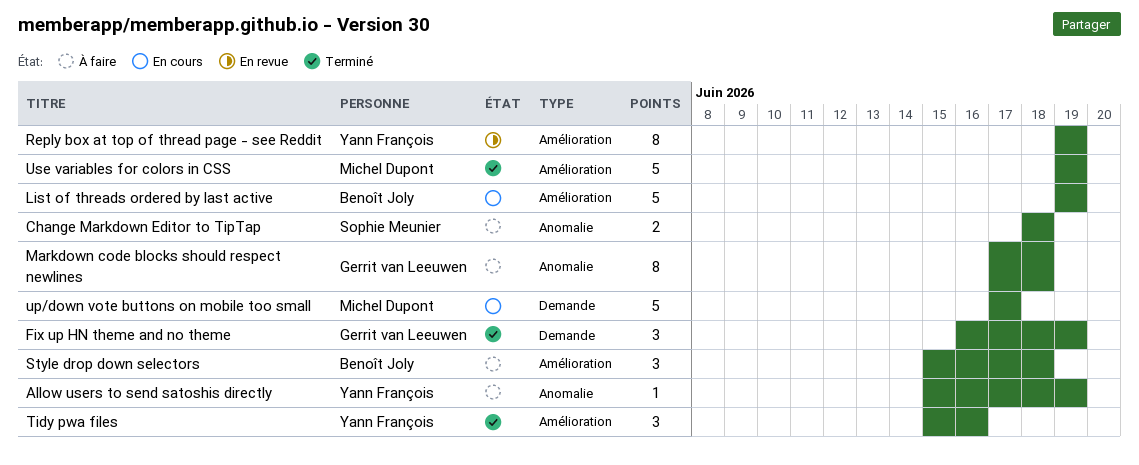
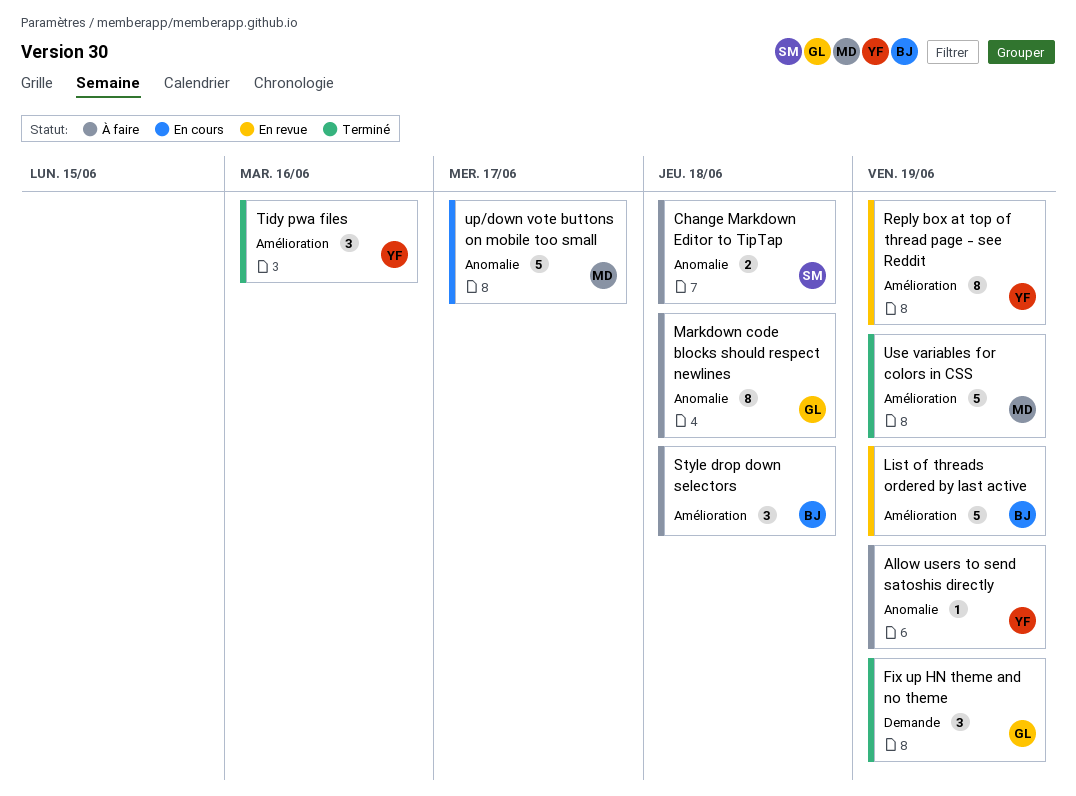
List of threads ordered by last active, status: En cours -> En revue
up/down vote buttons on mobile too small, label: Demande -> Anomalie

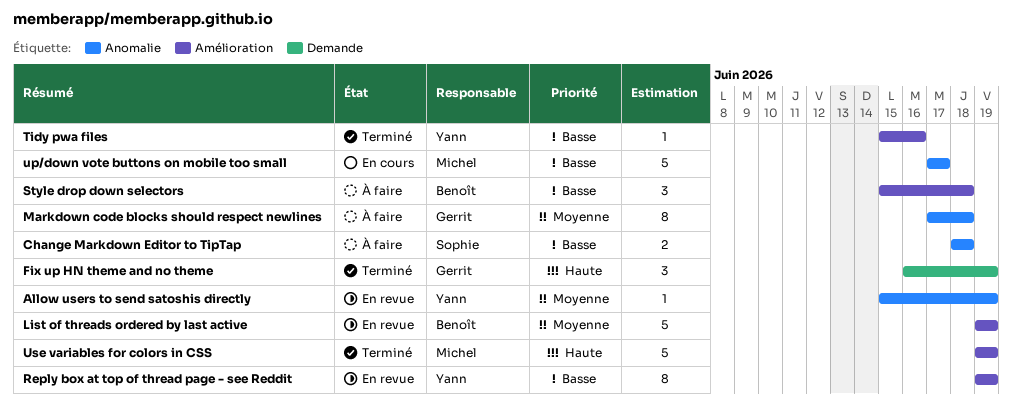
Allow users to send satoshis directly, status: À faire -> En revue
Tidy pwa files, estimate: 3 -> 1

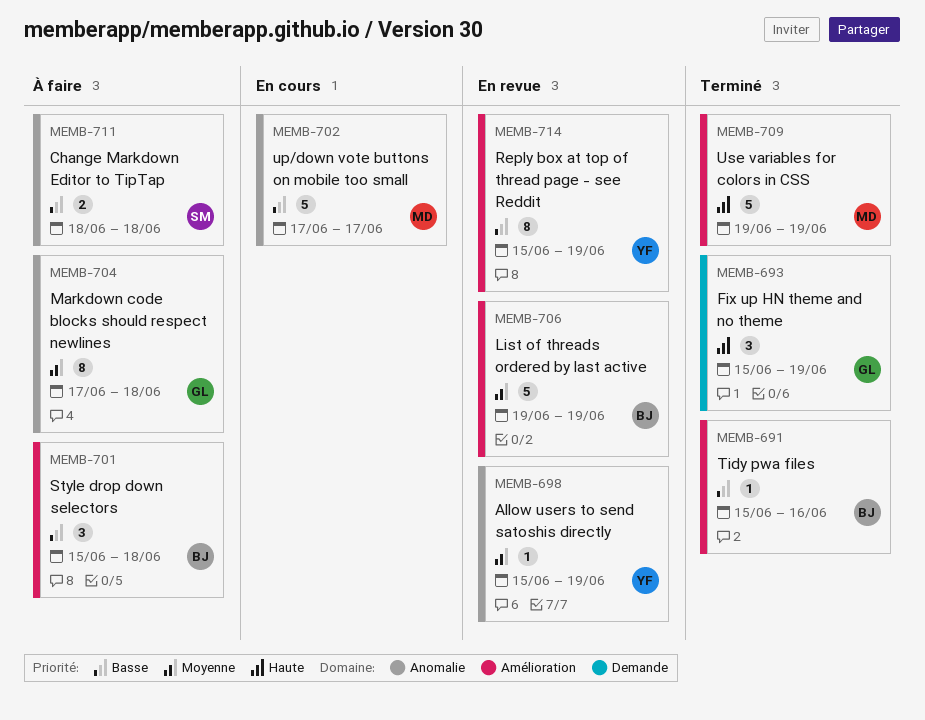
Fix up HN theme and no theme, start: Jun 16 -> Jun 15
Reply box at top of thread page - see Reddit, start: Jun 19 -> Jun 15
Tidy pwa files, owner: Yann -> Benoît

